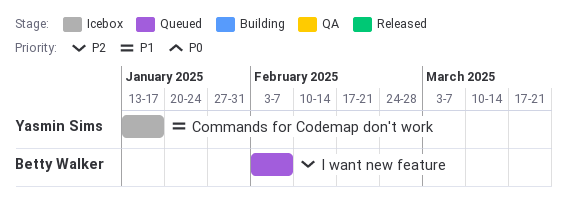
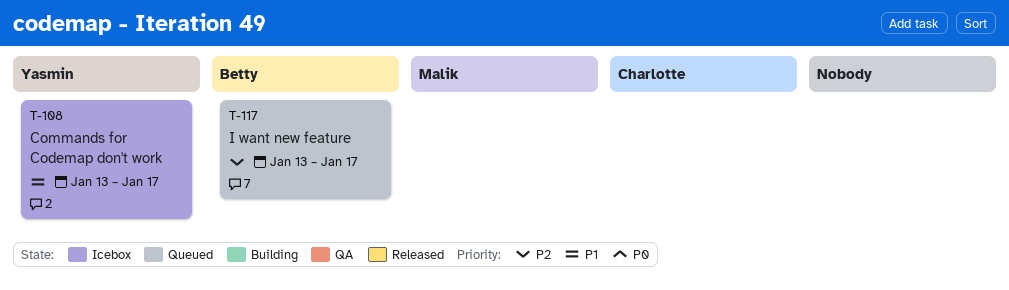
I want new feature, start: Feb 3 -> Jan 13
I want new feature, due: Feb 7 -> Jan 17

